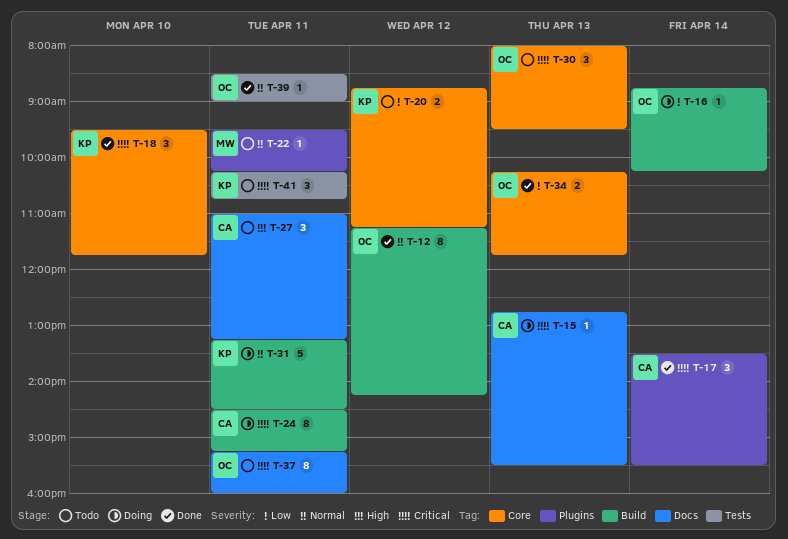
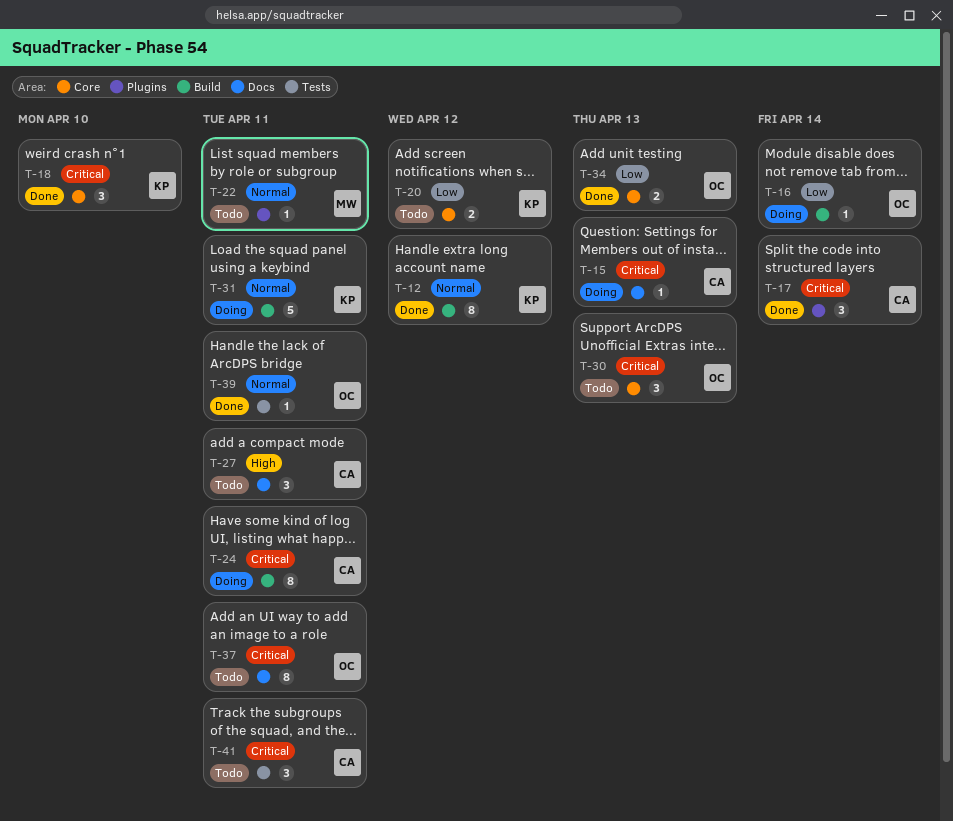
T-12, owner: OC -> KP
T-41, owner: KP -> CA

